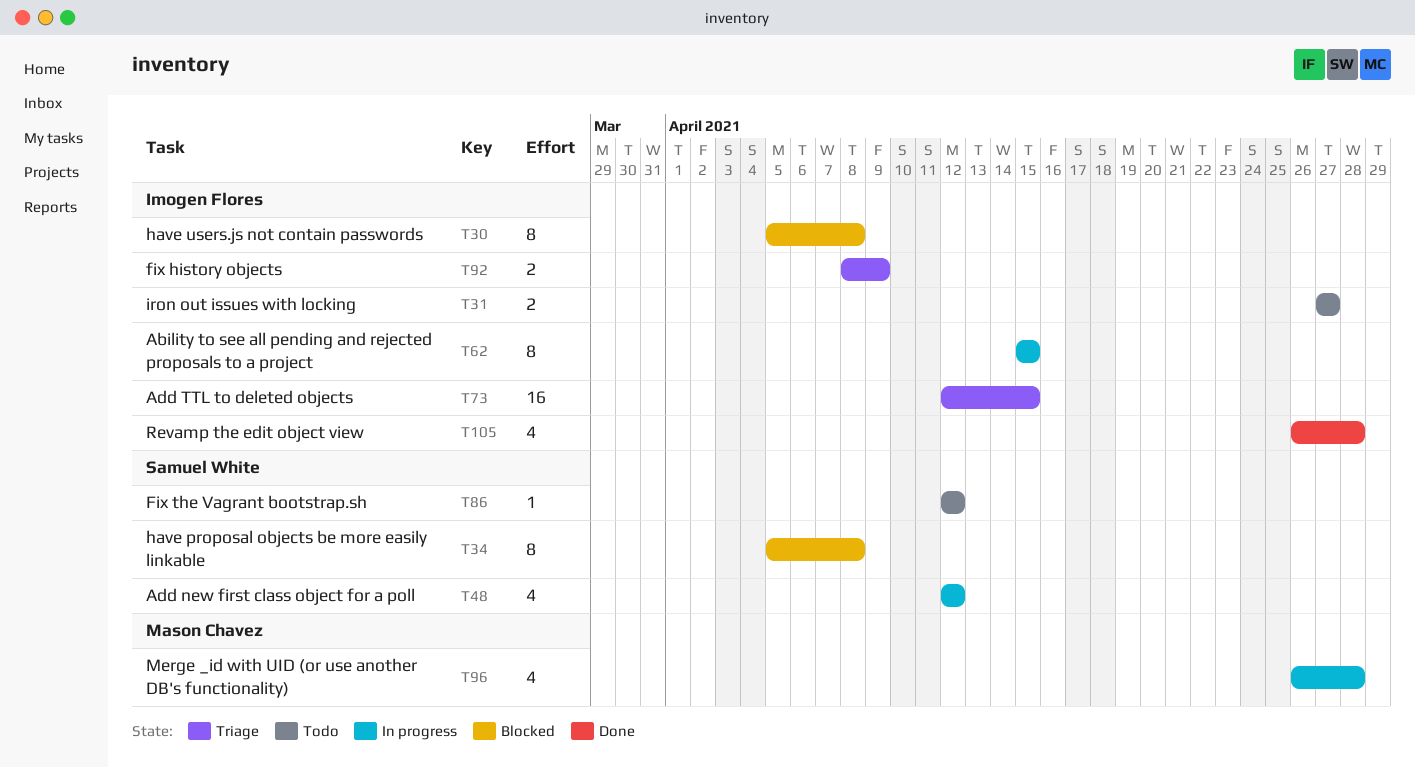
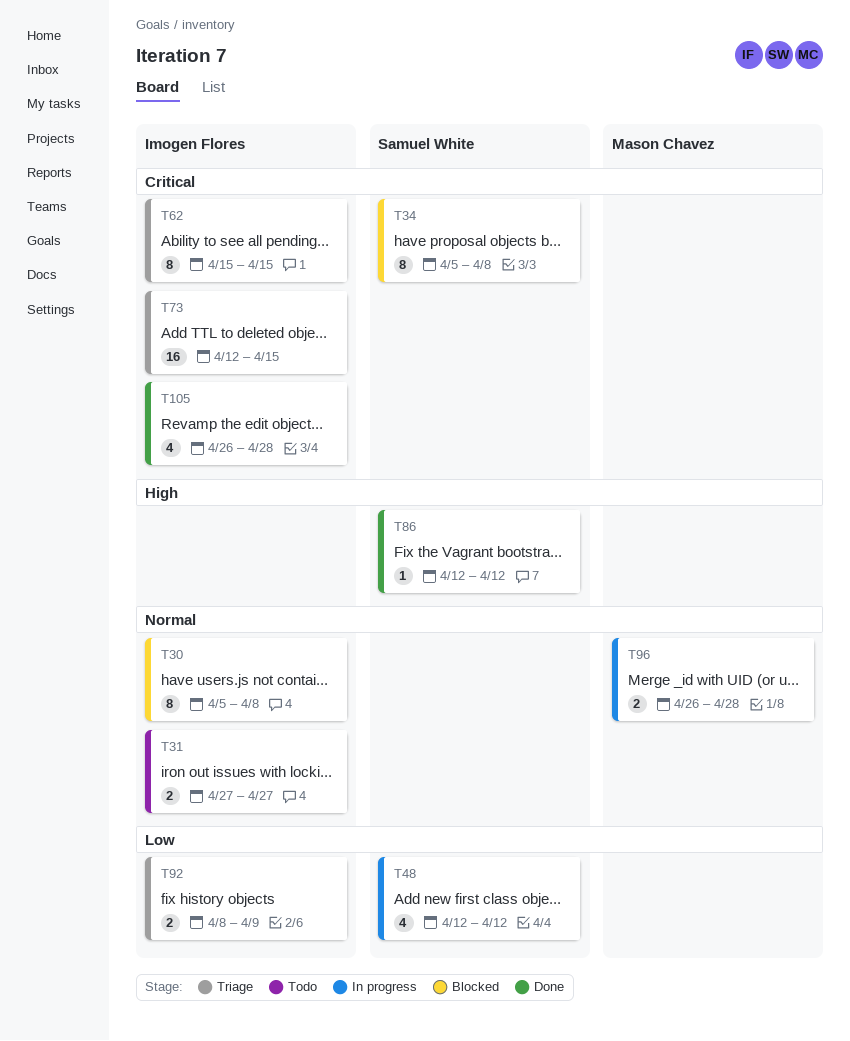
T62, status: In progress -> Triage
T86, status: Todo -> Done
T96, estimate: 4 -> 2

